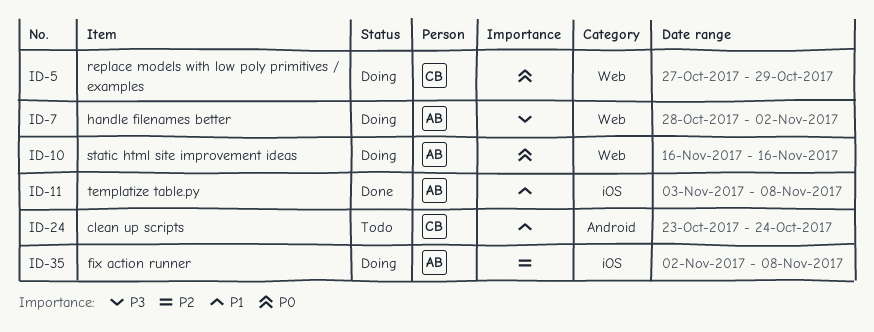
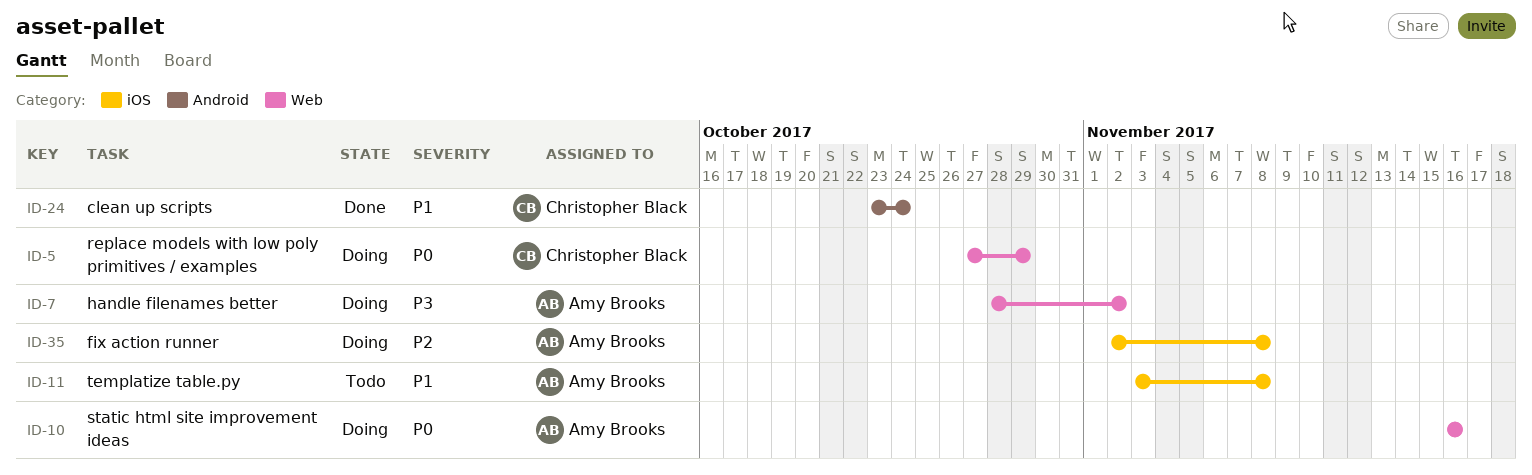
ID-11, status: Done -> Todo
ID-24, status: Todo -> Done

